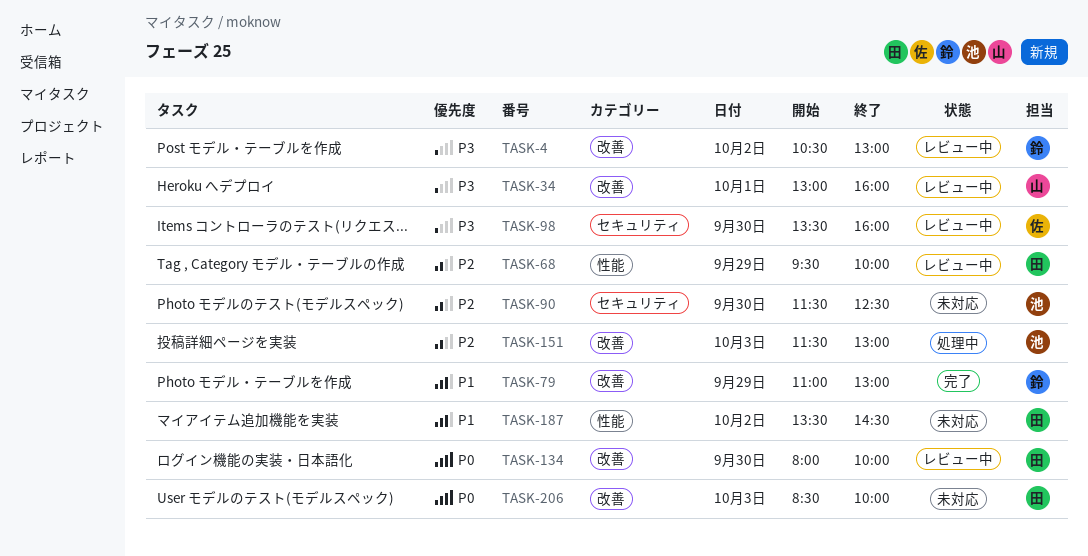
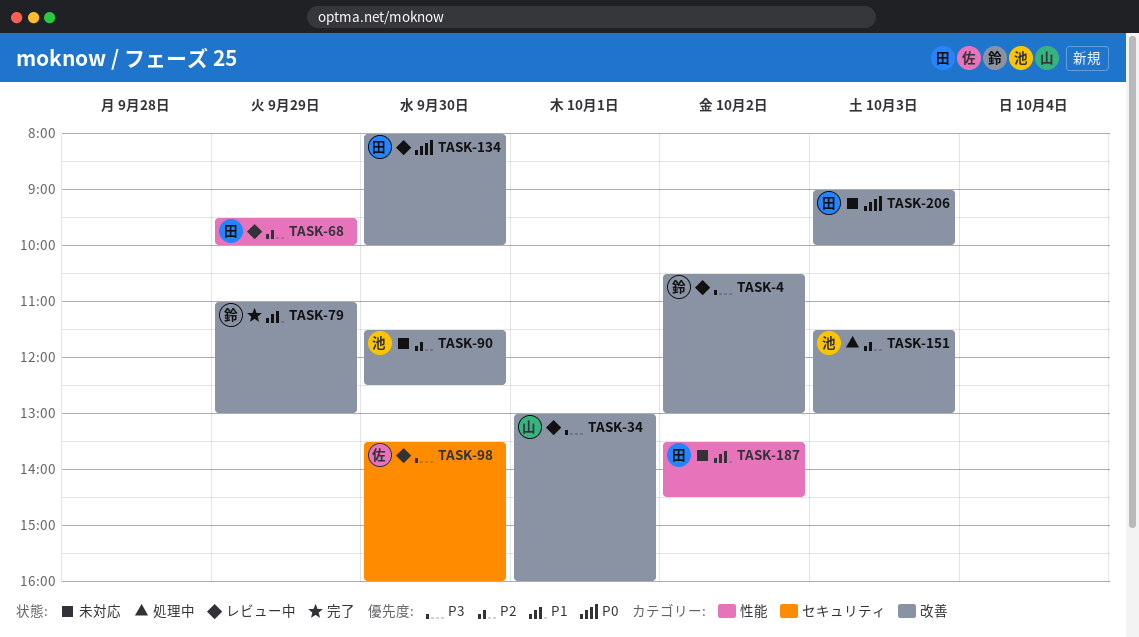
TASK-90, label: セキュリティ -> 改善
TASK-206, begins: 08:30 -> 09:00

